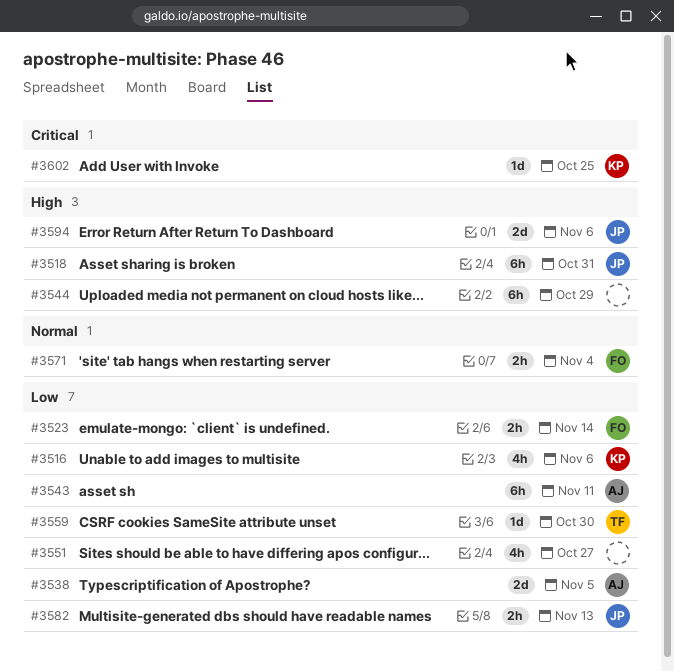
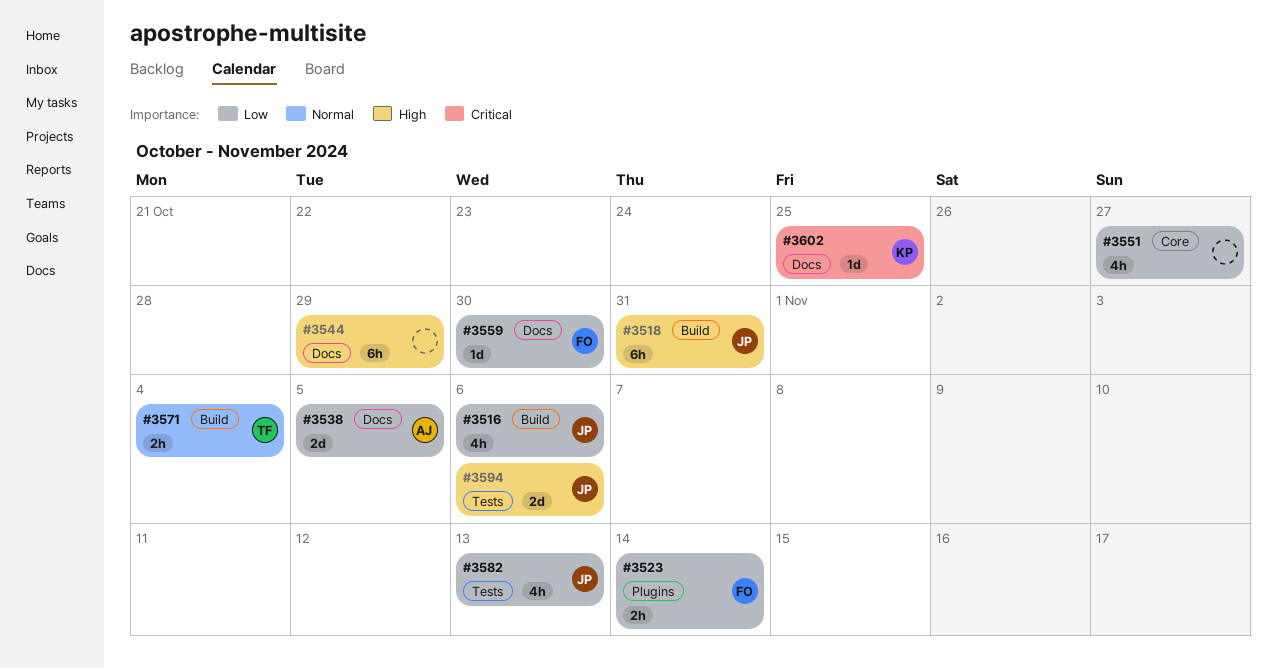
#3516, owner: KP -> JP
#3543: present -> none
#3559, owner: TF -> FO
#3571, owner: FO -> TF
#3582, estimate: 2h -> 4h

